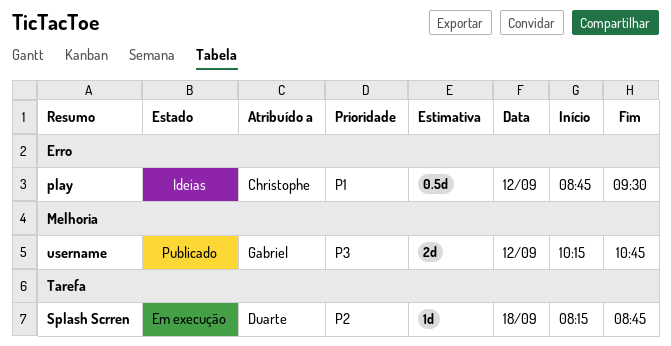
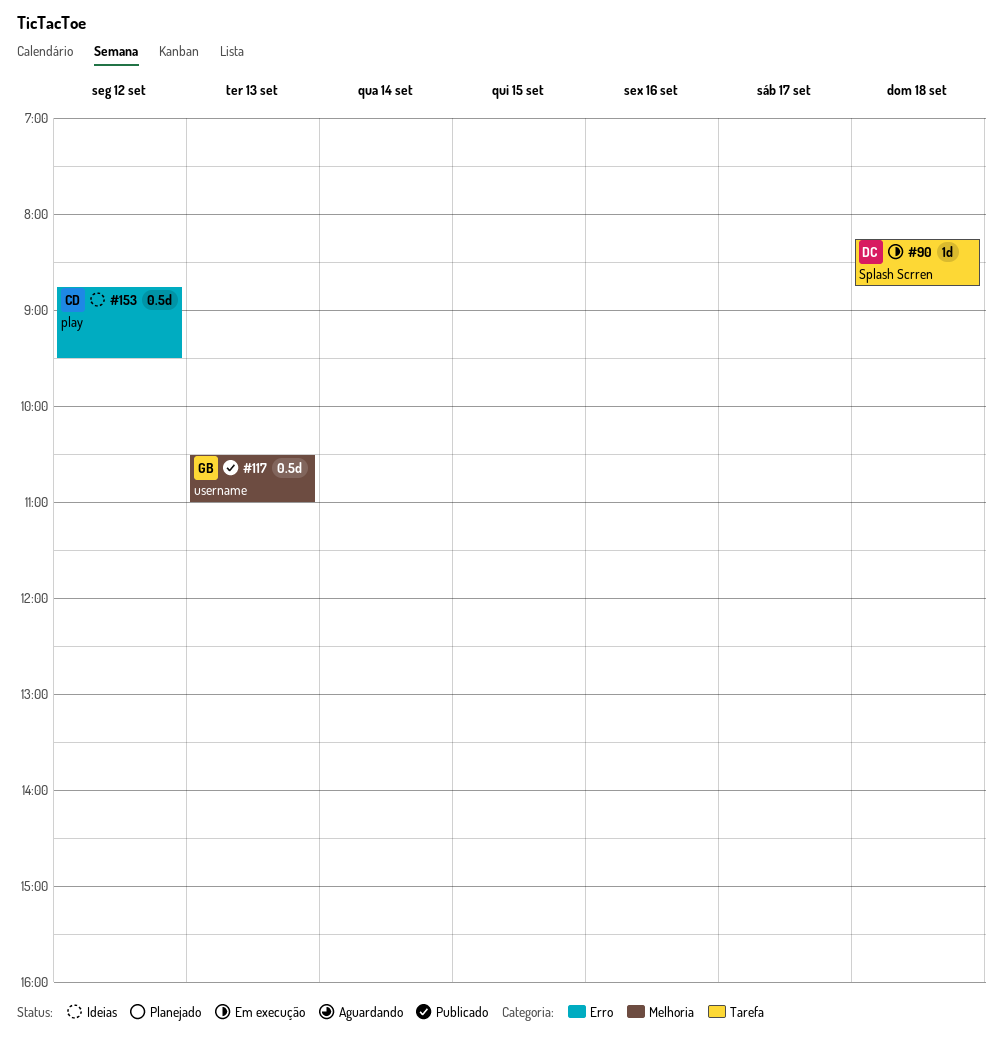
username, estimate: 2d -> 0.5d
username, day: Sep 12 -> Sep 13
username, begins: 10:15 -> 10:30
username, ends: 10:45 -> 11:00

